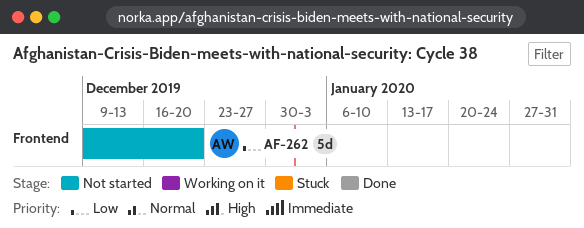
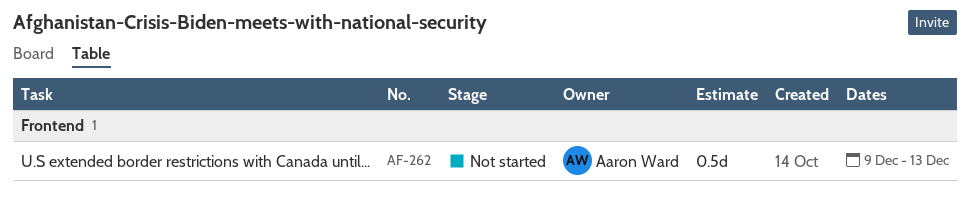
AF-262, estimate: 5d -> 0.5d
AF-262, due: Dec 20 -> Dec 13

